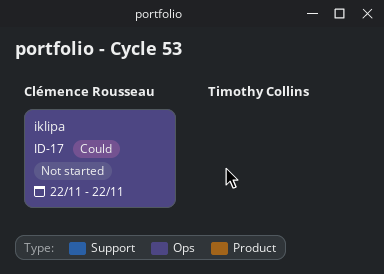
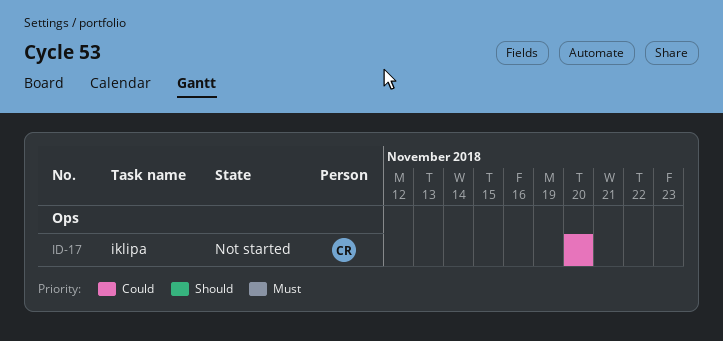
ID-17, start: Nov 22 -> Nov 20
ID-17, due: Nov 22 -> Nov 20

